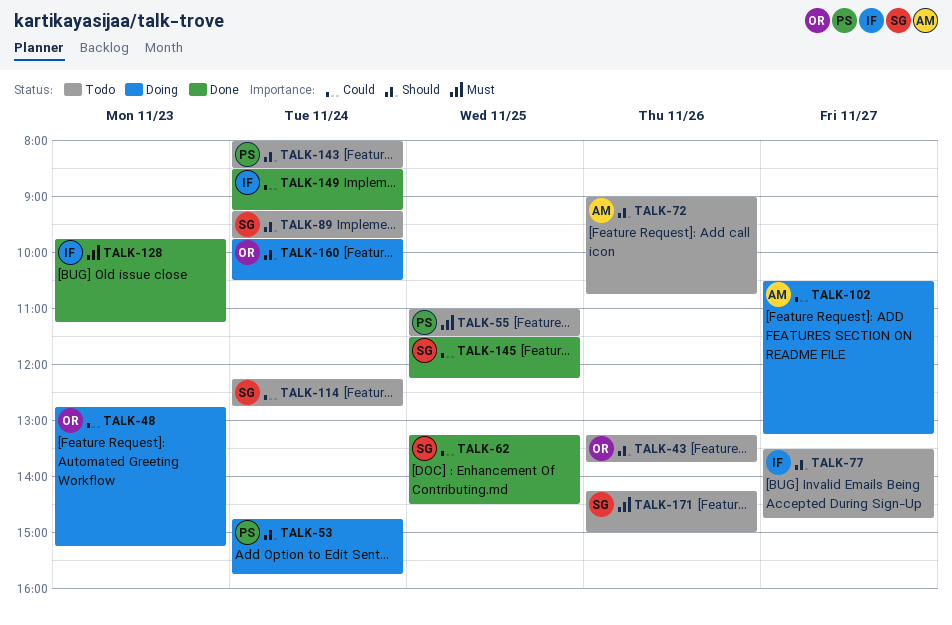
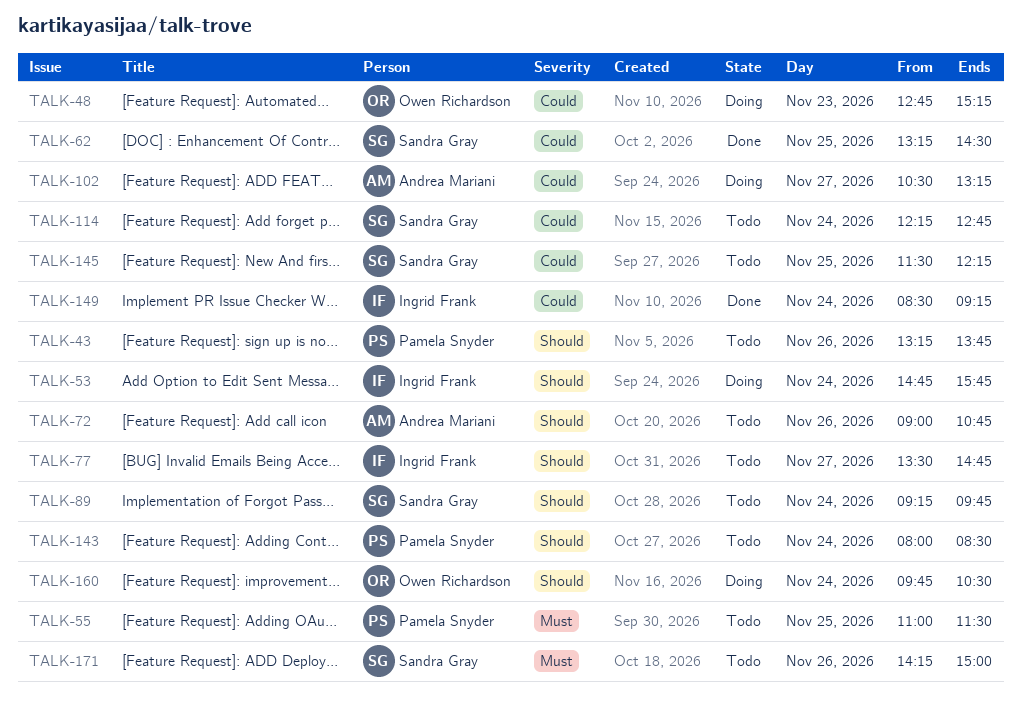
TALK-43, owner: Owen Richardson -> Pamela Snyder
TALK-53, owner: Pamela Snyder -> Ingrid Frank
TALK-128: present -> none
TALK-145, status: Done -> Todo

